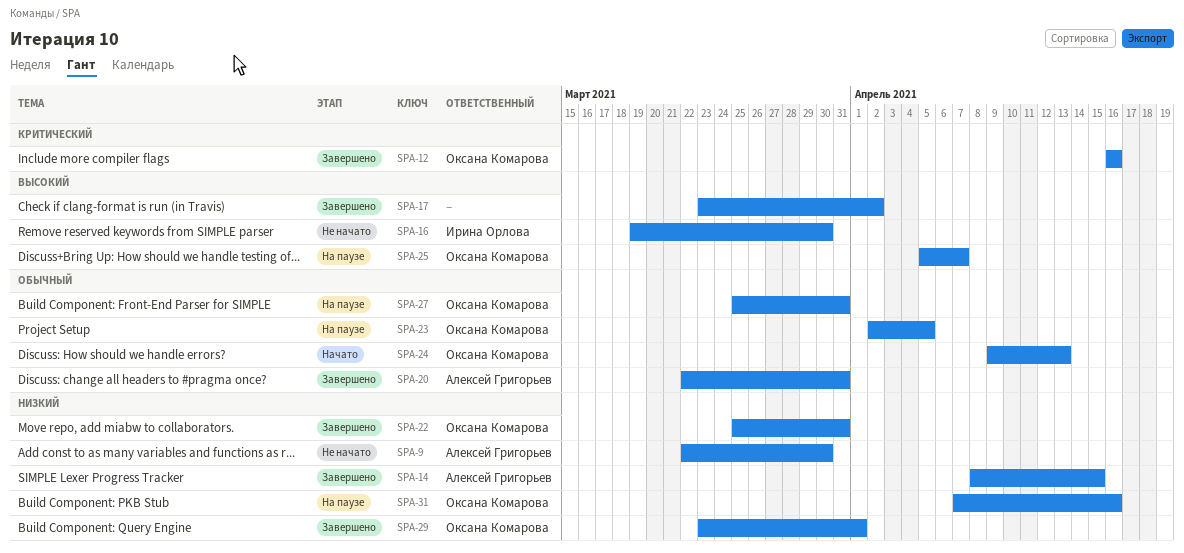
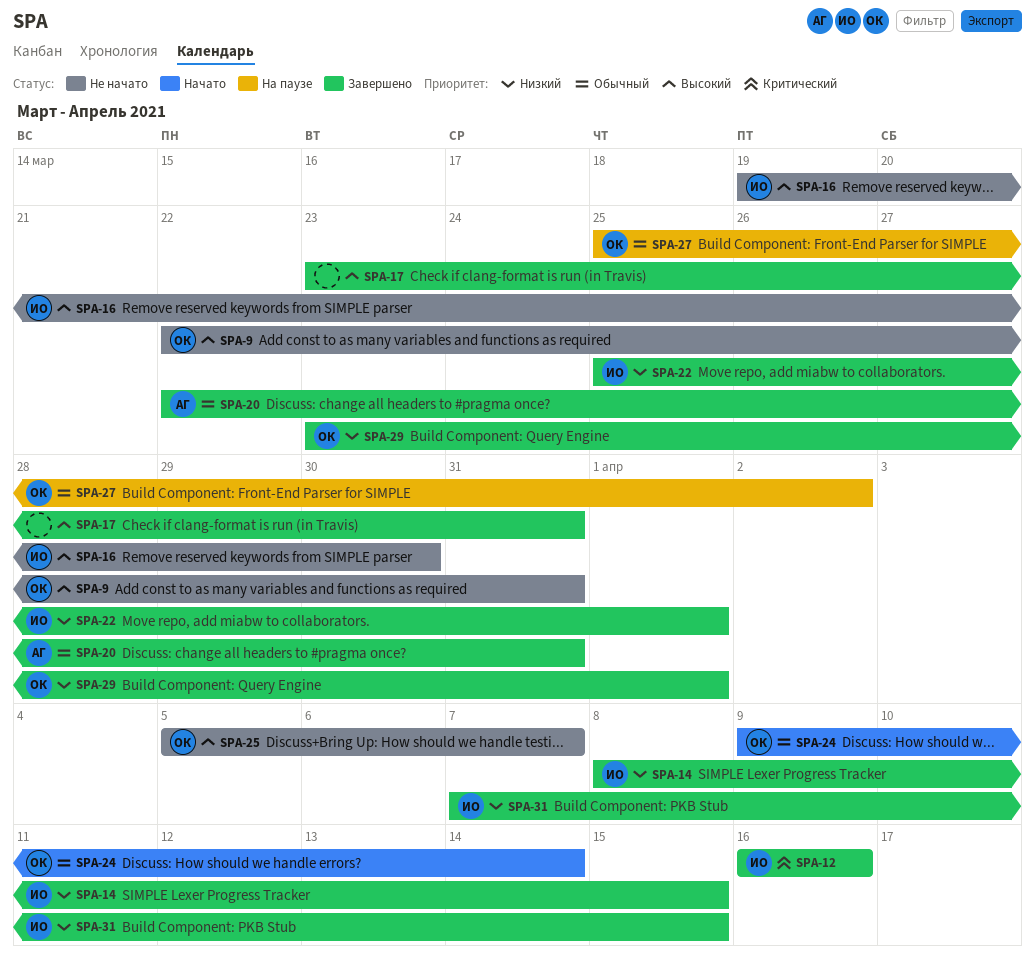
SPA-9, owner: Алексей Григорьев -> Оксана Комарова
SPA-9, priority: Низкий -> Высокий
SPA-9, due: Mar 30 -> Mar 31
SPA-12, owner: Оксана Комарова -> Ирина Орлова
SPA-14, owner: Алексей Григорьев -> Ирина Орлова
SPA-17, due: Apr 2 -> Mar 31
SPA-22, owner: Оксана Комарова -> Ирина Орлова
SPA-22, due: Mar 31 -> Apr 1
SPA-23: present -> none
SPA-24, due: Apr 13 -> Apr 14
SPA-25, status: На паузе -> Не начато
SPA-27, due: Mar 31 -> Apr 2
SPA-31, status: На паузе -> Завершено
SPA-31, owner: Оксана Комарова -> Ирина Орлова
SPA-31, due: Apr 16 -> Apr 15

